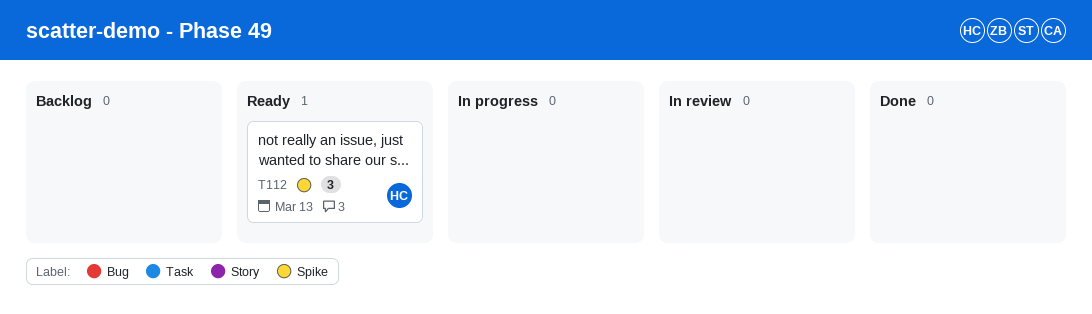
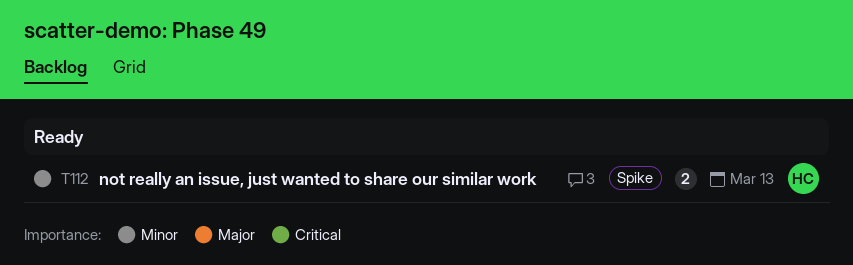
T112, estimate: 3 -> 2

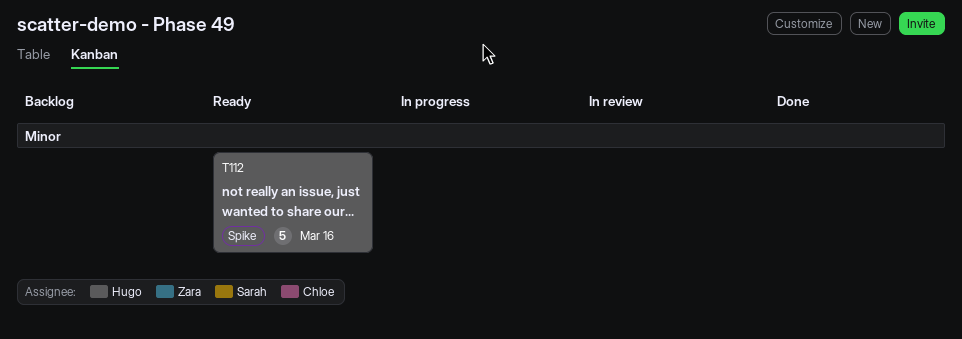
T112, estimate: 2 -> 5
T112, due: Mar 13 -> Mar 16

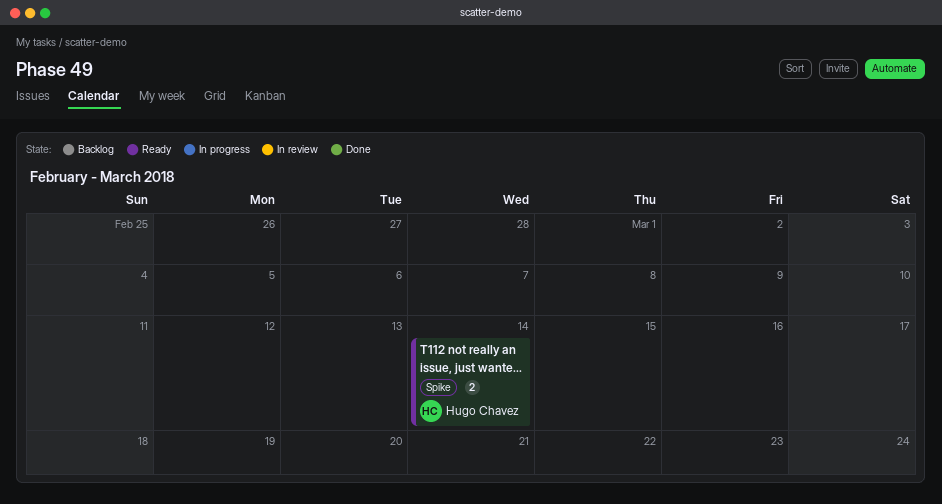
T112, estimate: 5 -> 2
T112, due: Mar 16 -> Mar 14

